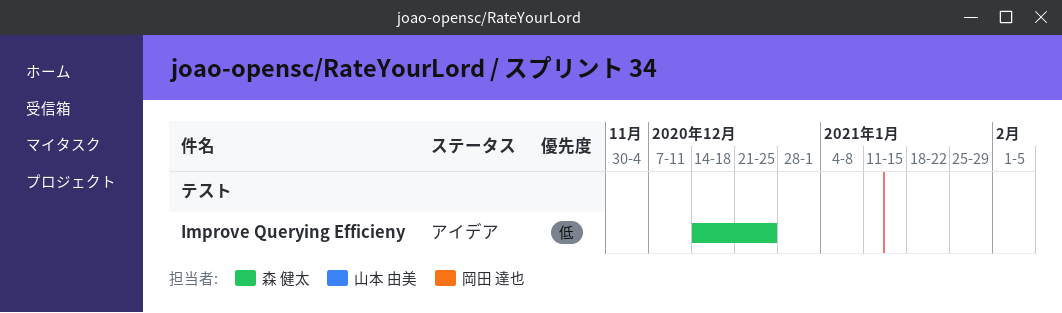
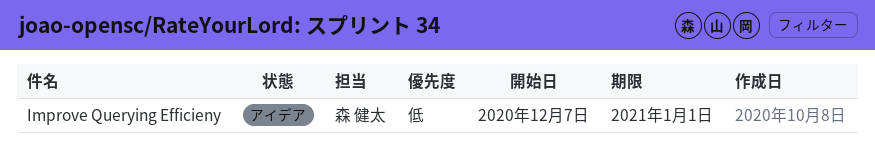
Improve Querying Efficieny, start: Dec 14 -> Dec 7
Improve Querying Efficieny, due: Dec 25 -> Jan 1

